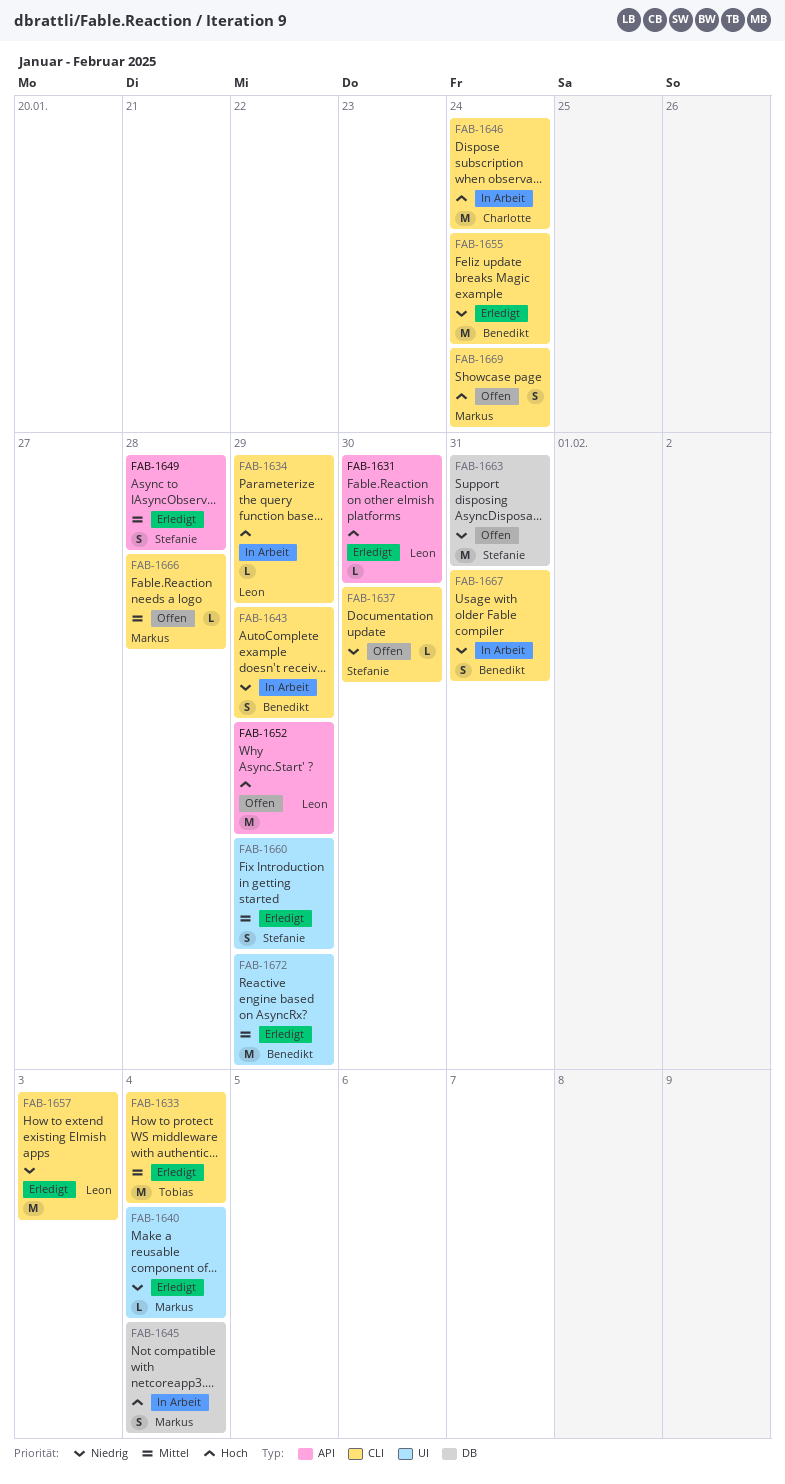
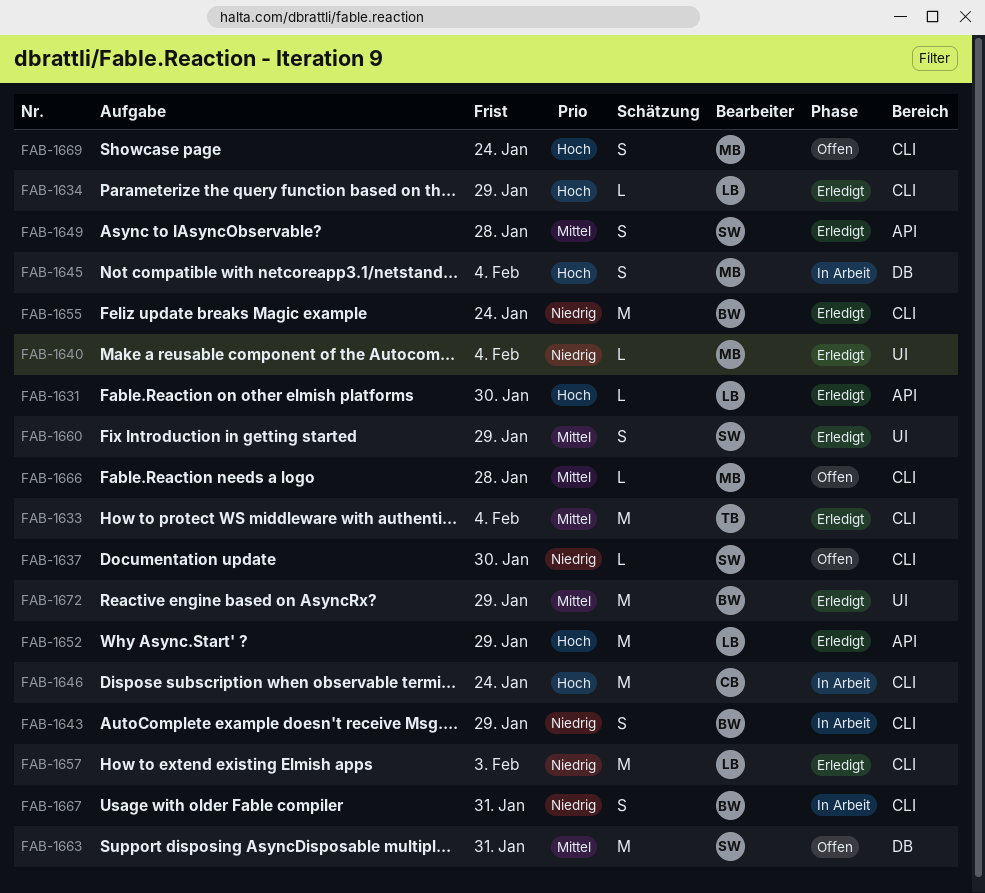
FAB-1634, status: In Arbeit -> Erledigt
FAB-1652, status: Offen -> Erledigt
FAB-1663, priority: Niedrig -> Mittel

